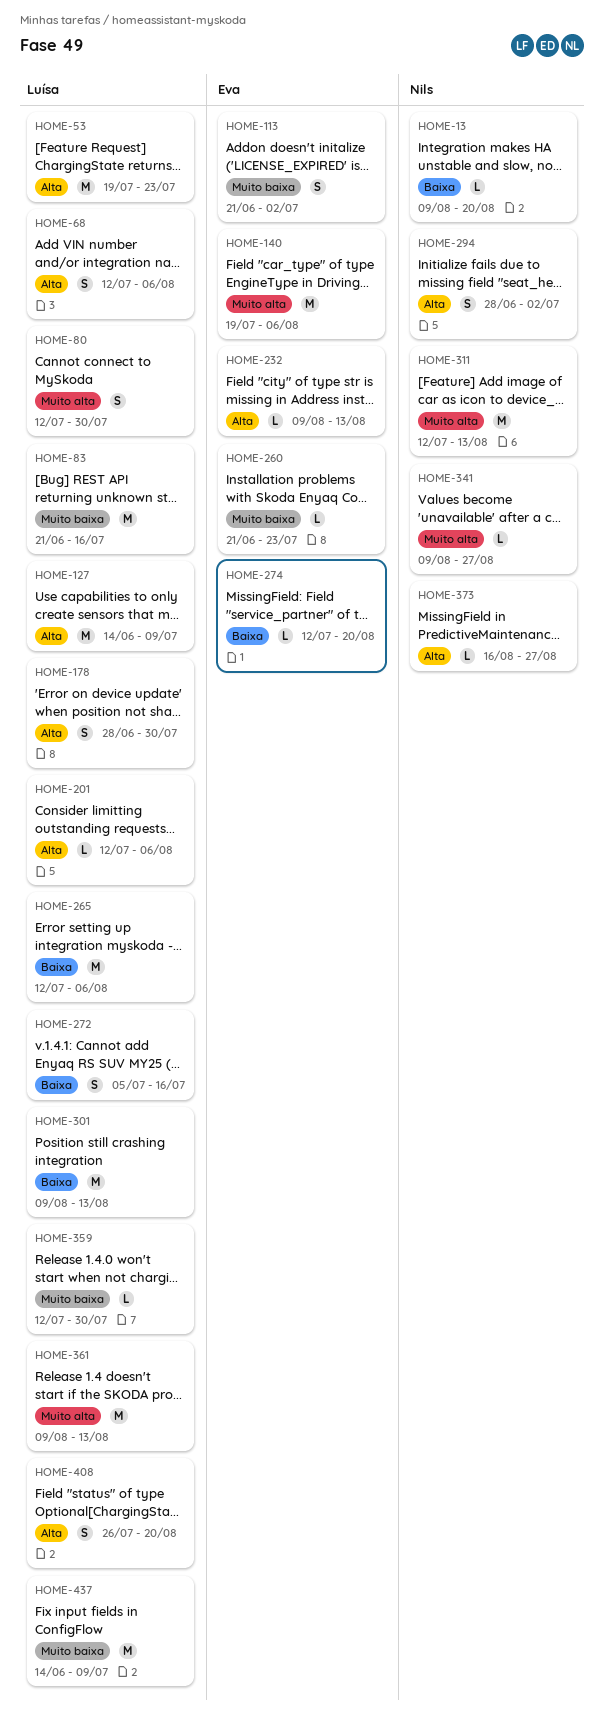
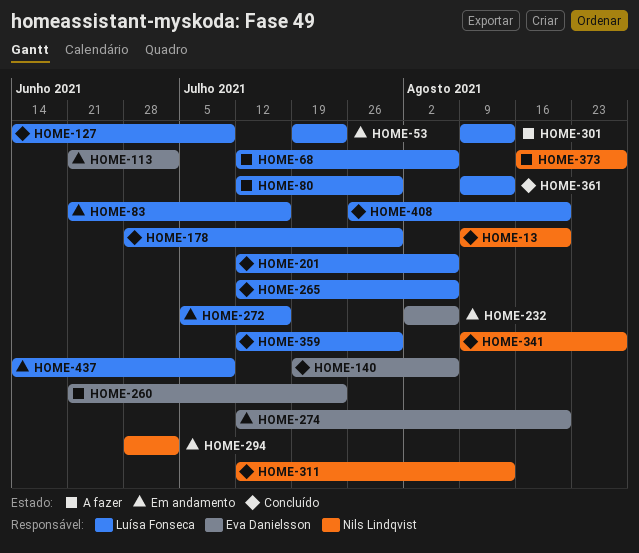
HOME-232, start: Aug 9 -> Aug 2
HOME-232, due: Aug 13 -> Aug 6

